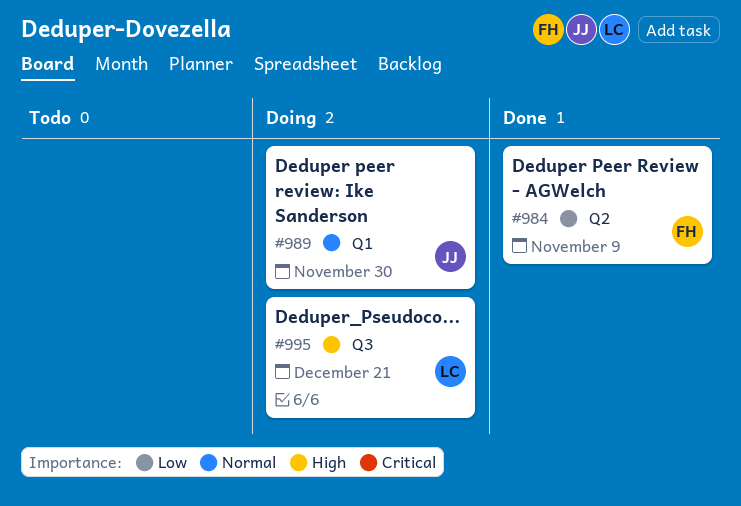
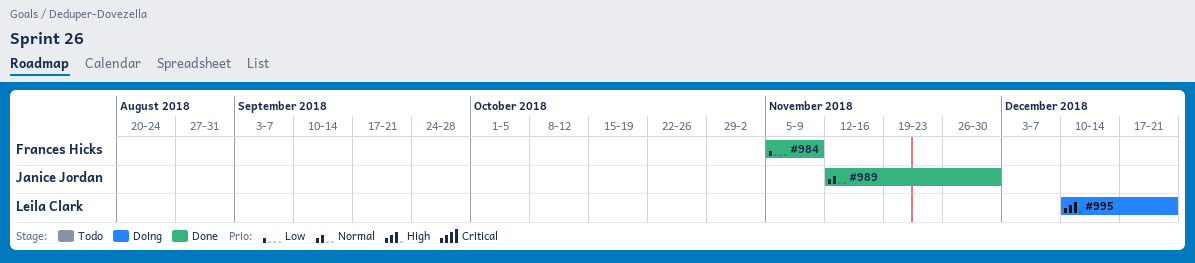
#989, status: Doing -> Done

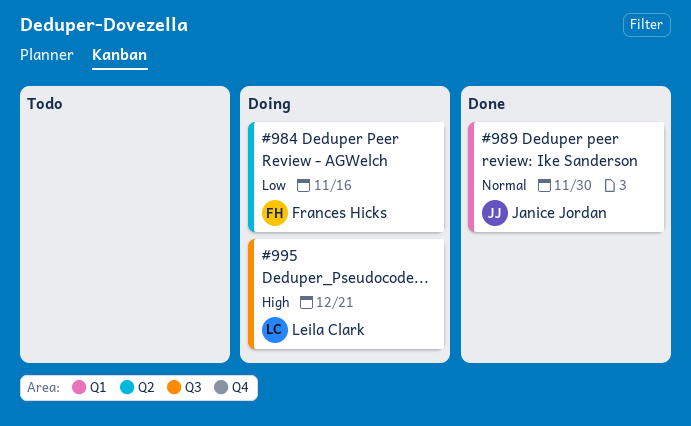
#984, status: Done -> Doing
#984, due: Nov 9 -> Nov 16

